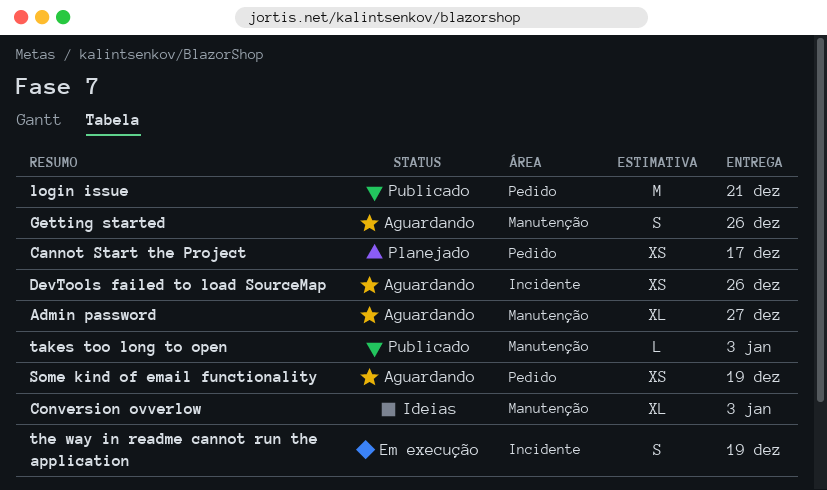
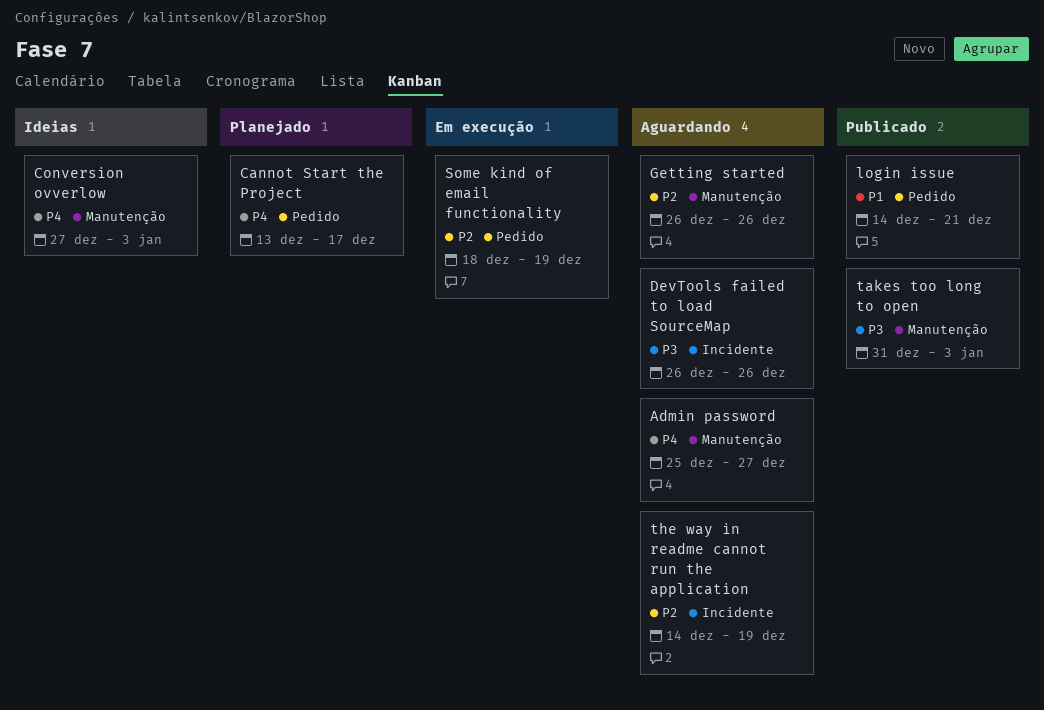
Some kind of email functionality, status: Aguardando -> Em execução
the way in readme cannot run the application, status: Em execução -> Aguardando

